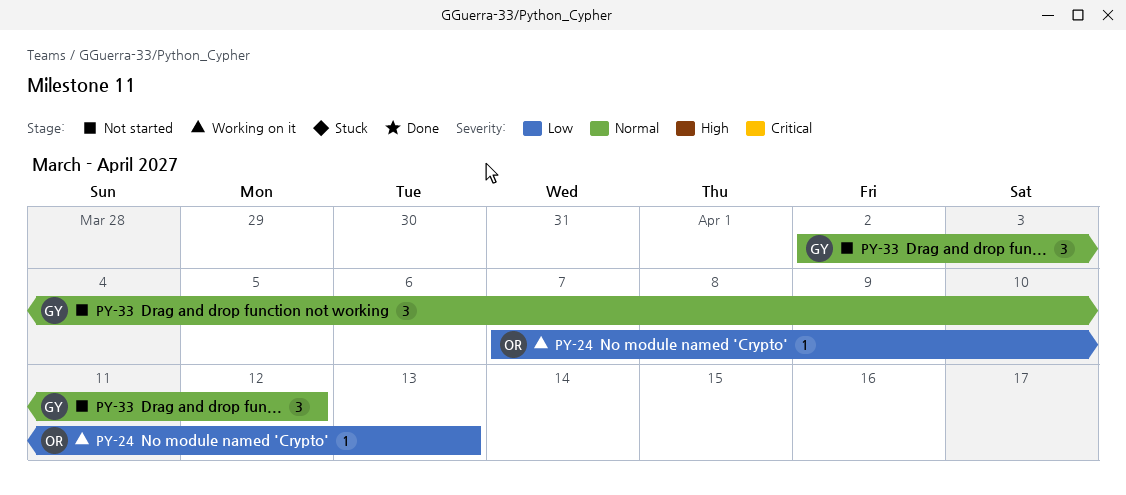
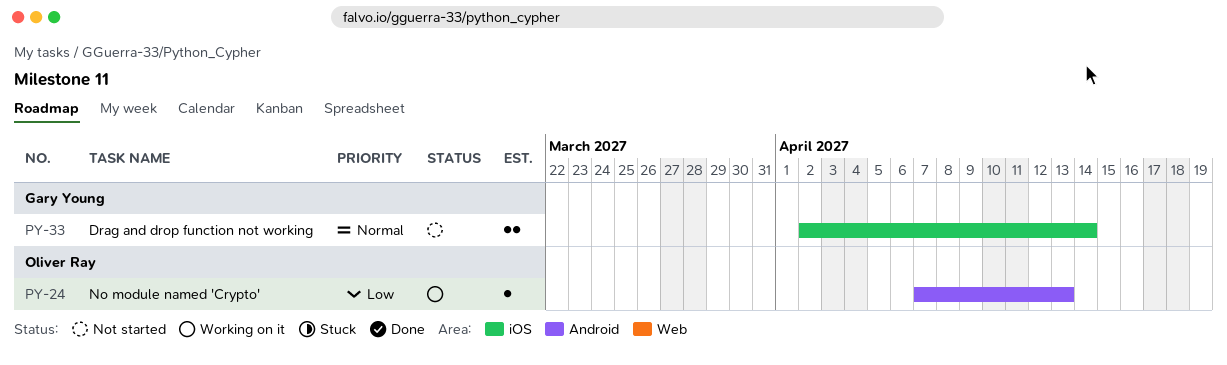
PY-33, estimate: 3 -> 2
PY-33, due: Apr 12 -> Apr 14

